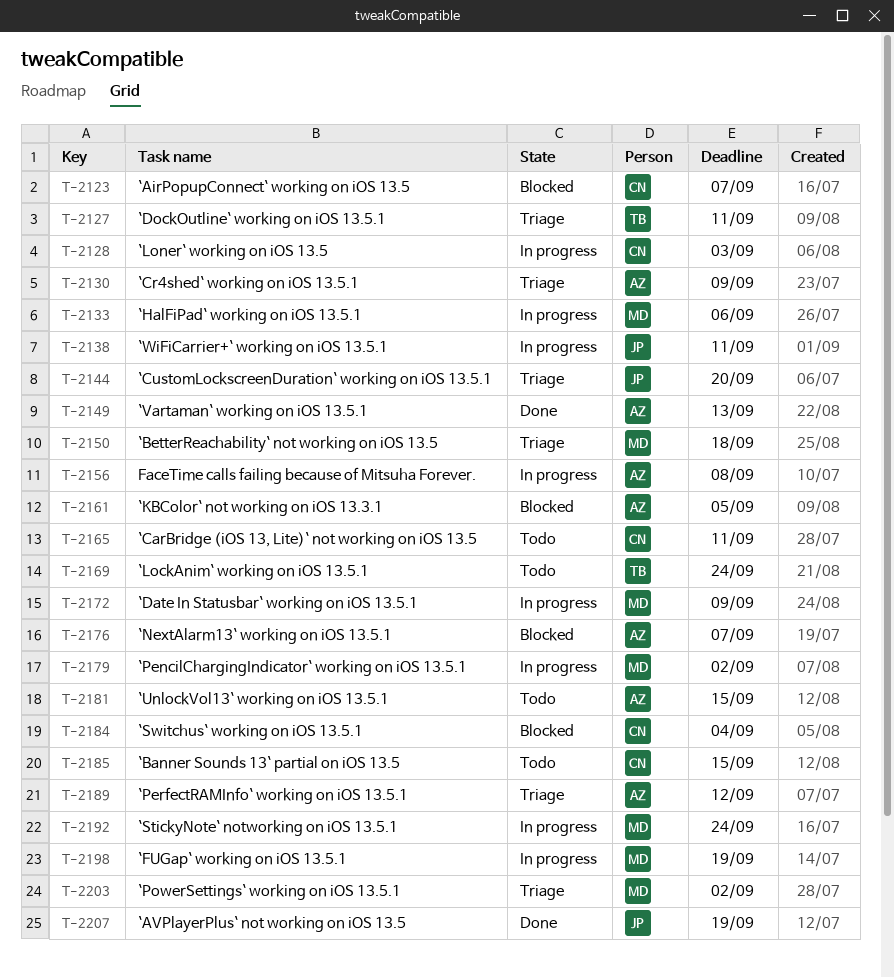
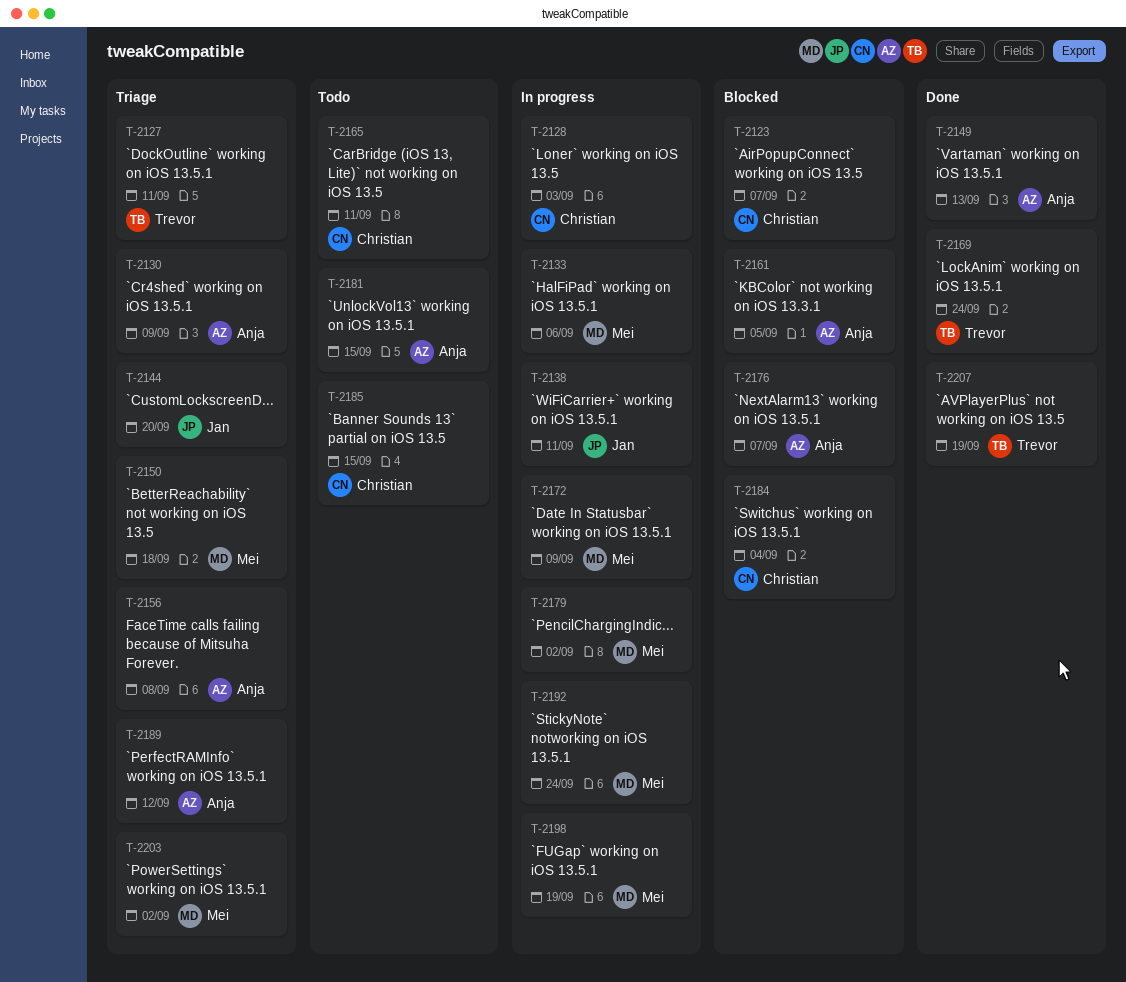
T-2156, status: In progress -> Triage
T-2169, status: Todo -> Done
T-2207, owner: Jan -> Trevor

